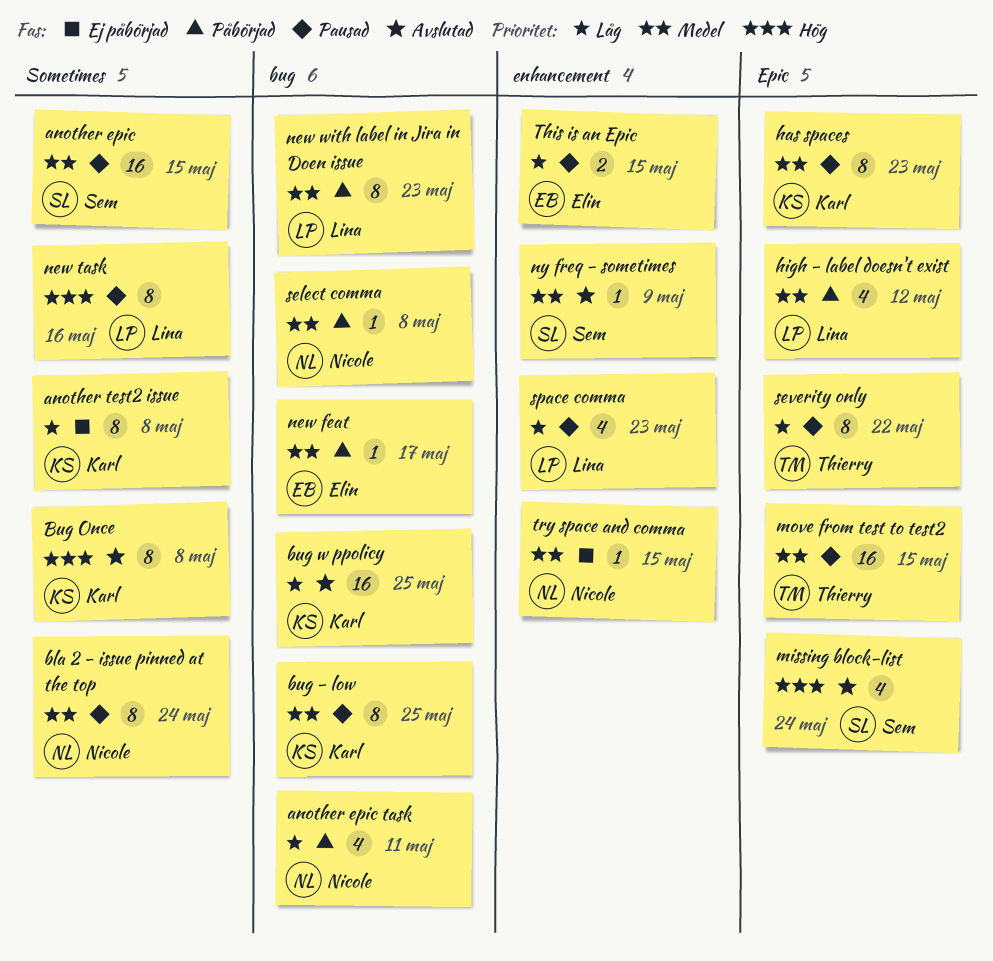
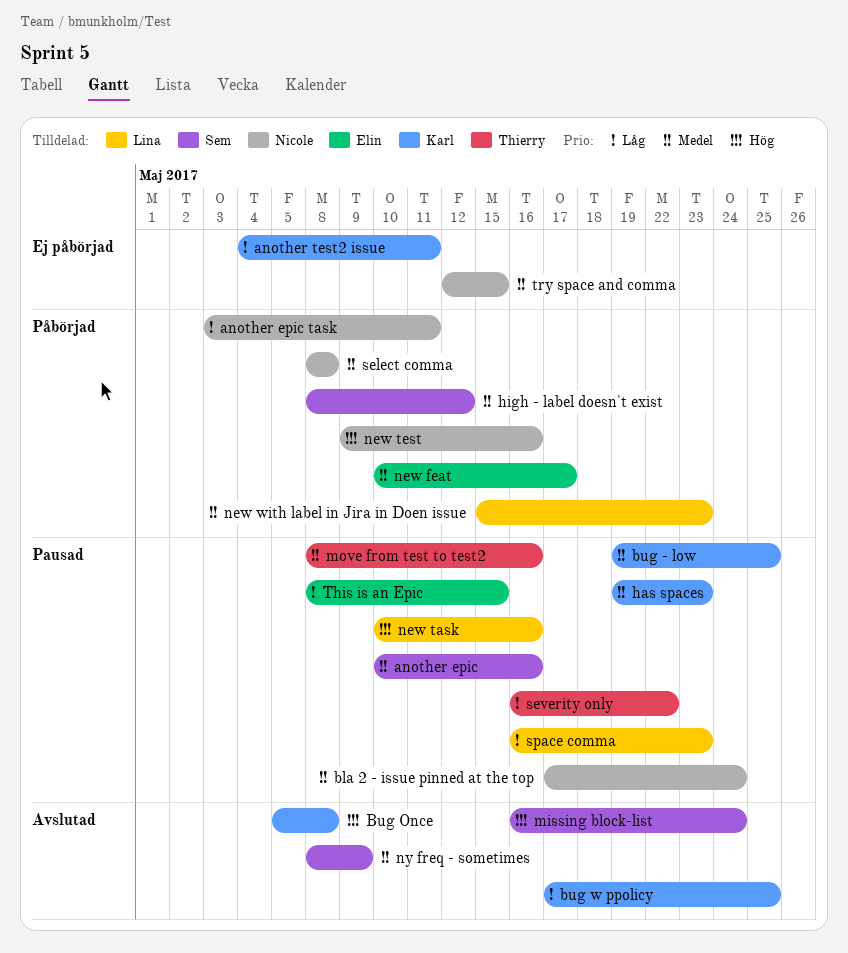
another epic, due: May 15 -> May 16
another test2 issue, due: May 8 -> May 11
high - label doesn't exist, owner: Lina -> Sem
move from test to test2, due: May 15 -> May 16
new test: none -> present

